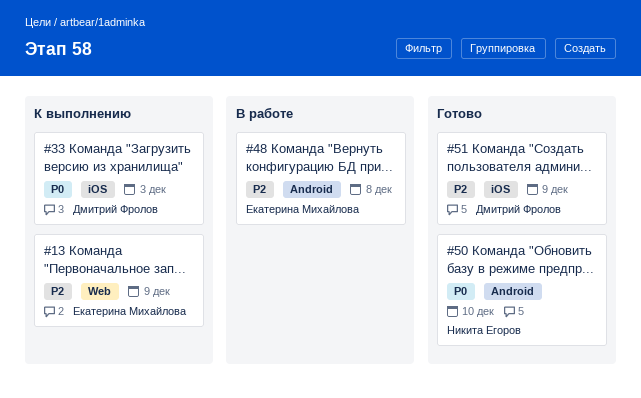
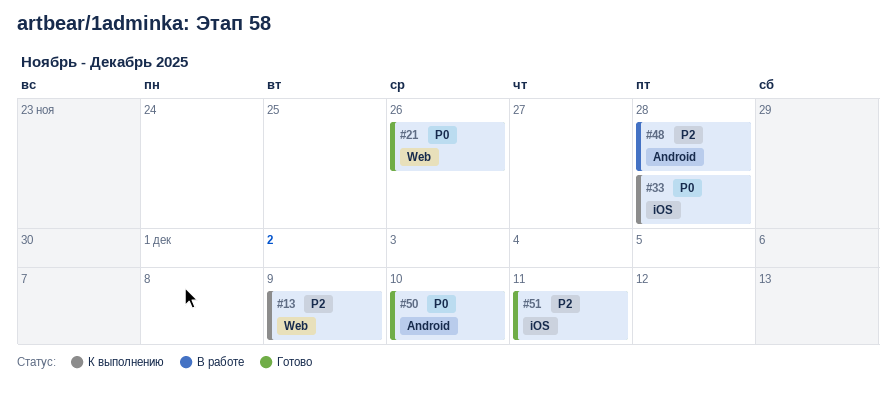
#21: none -> present
#33, due: Dec 3 -> Nov 28
#48, due: Dec 8 -> Nov 28
#51, due: Dec 9 -> Dec 11

